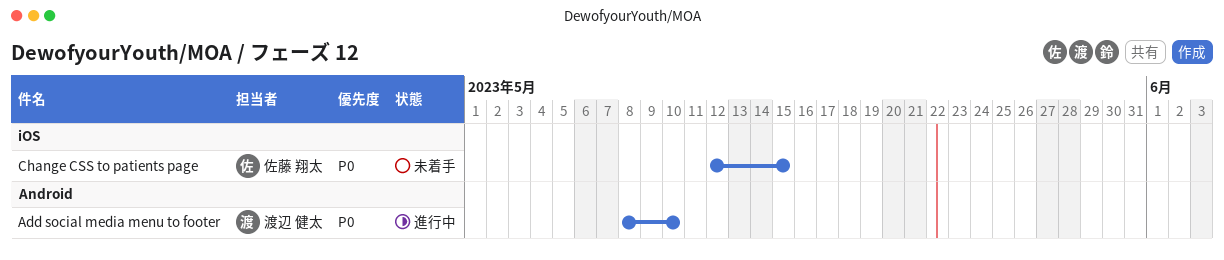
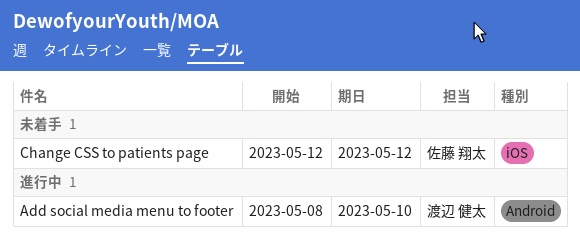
Change CSS to patients page, due: May 15 -> May 12

